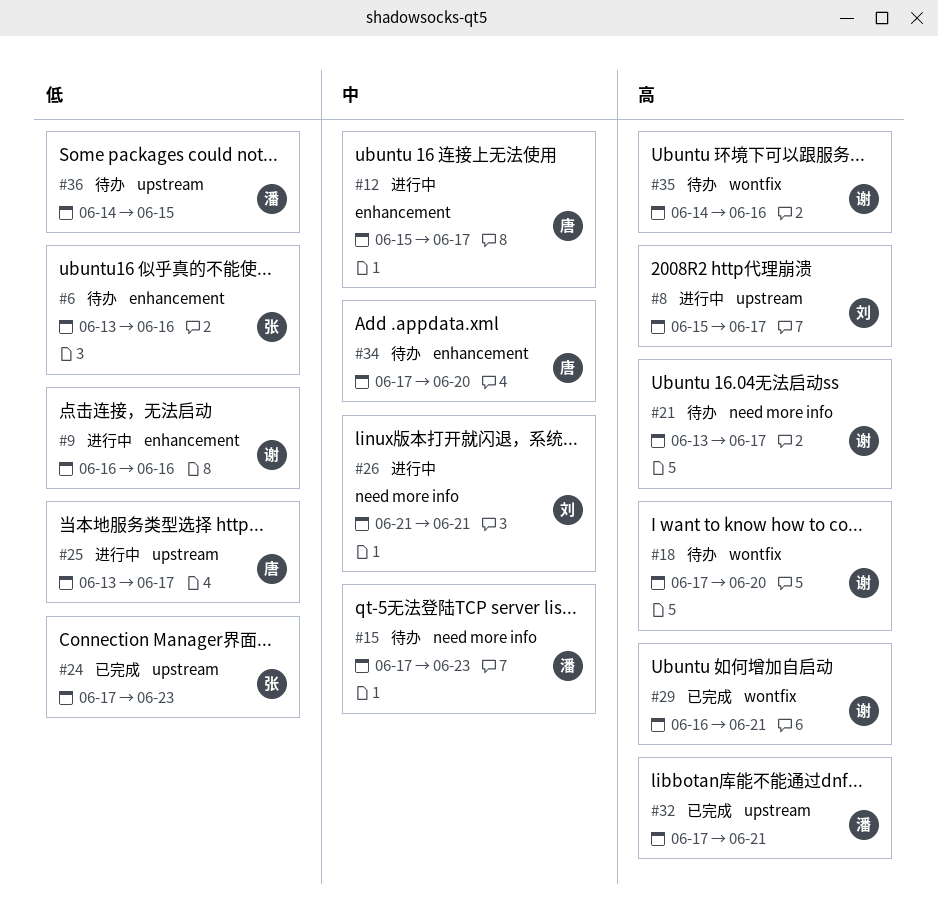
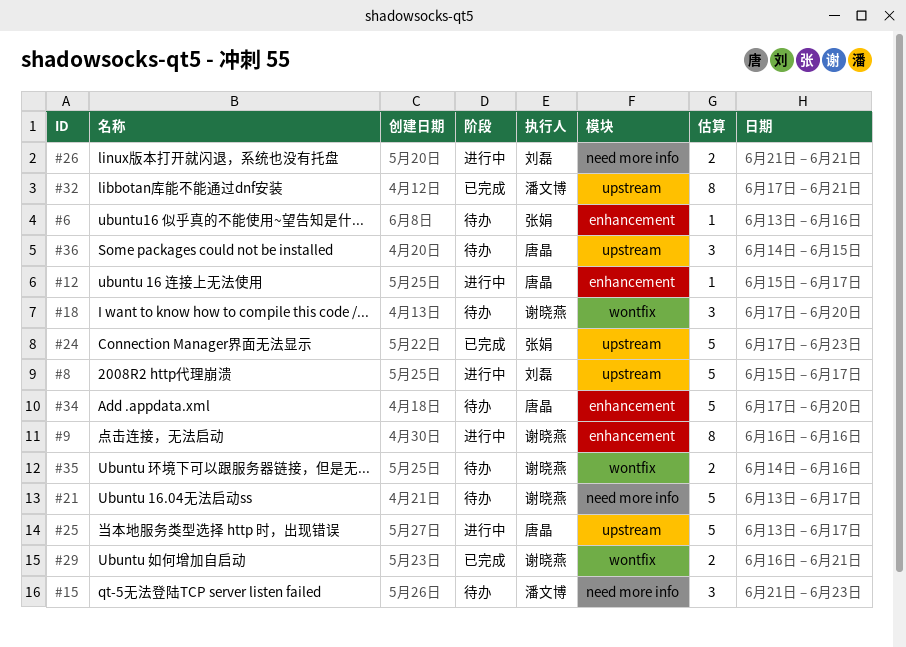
#15, start: Jun 17 -> Jun 21
#36, owner: 潘文博 -> 唐晶

